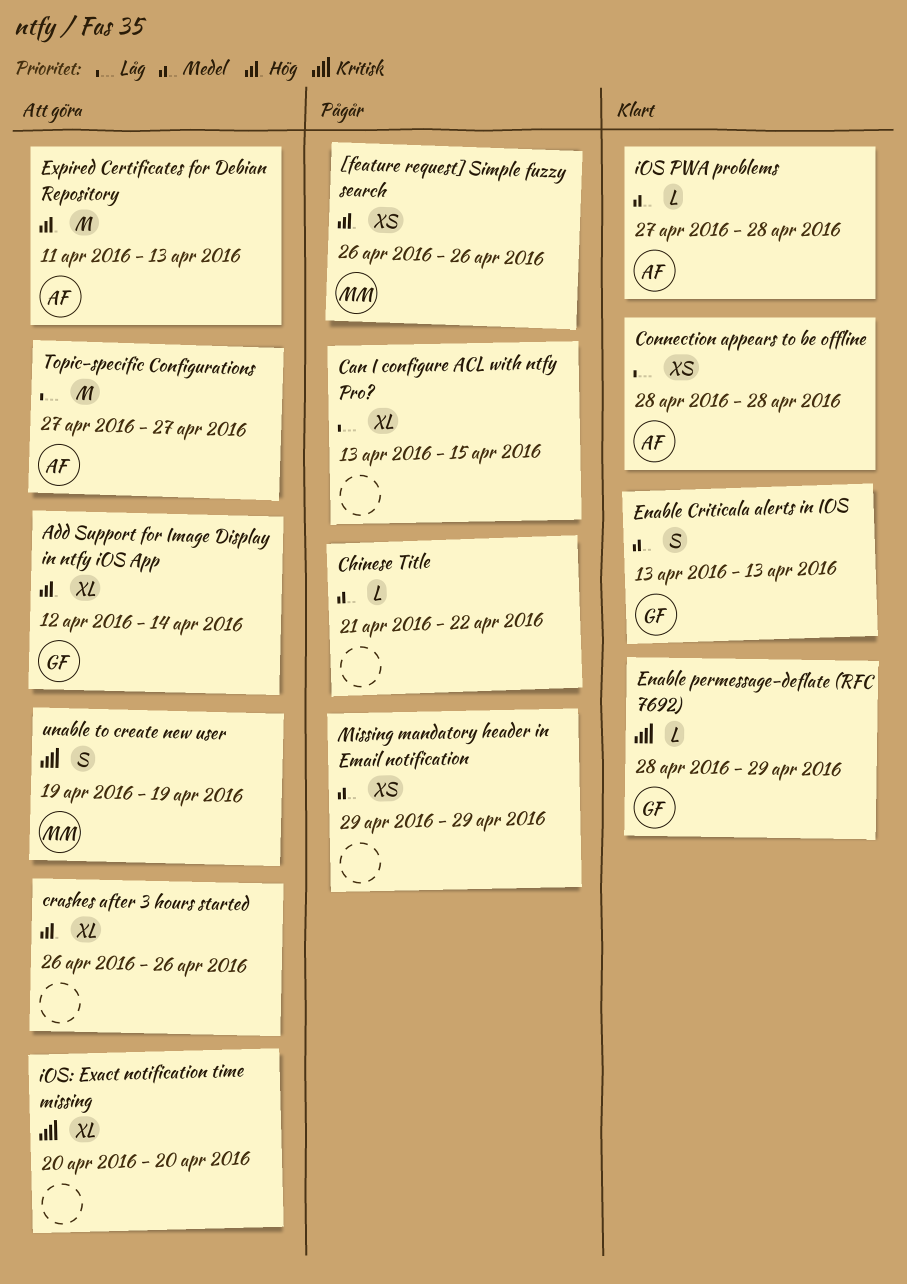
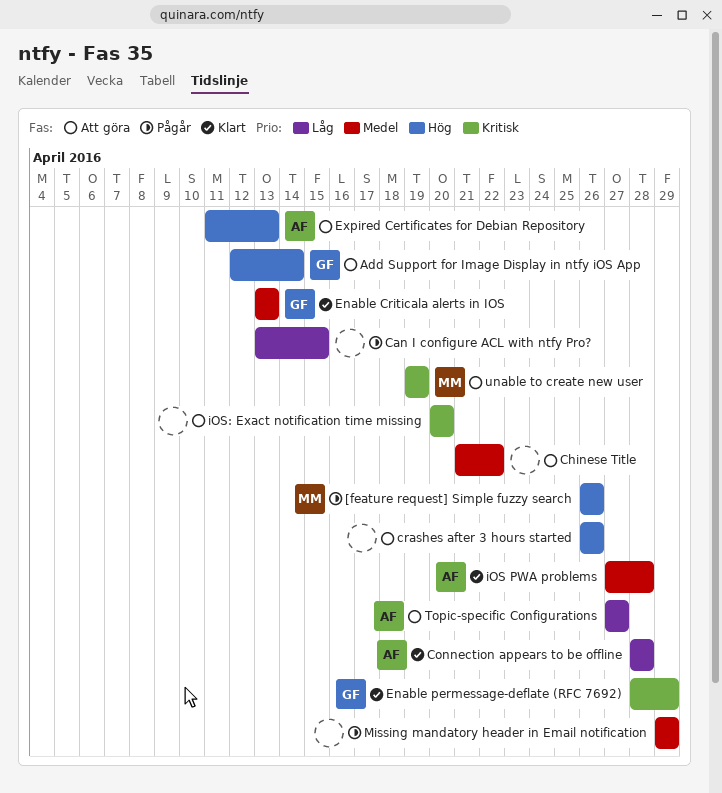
Chinese Title, status: Pågår -> Att göra

